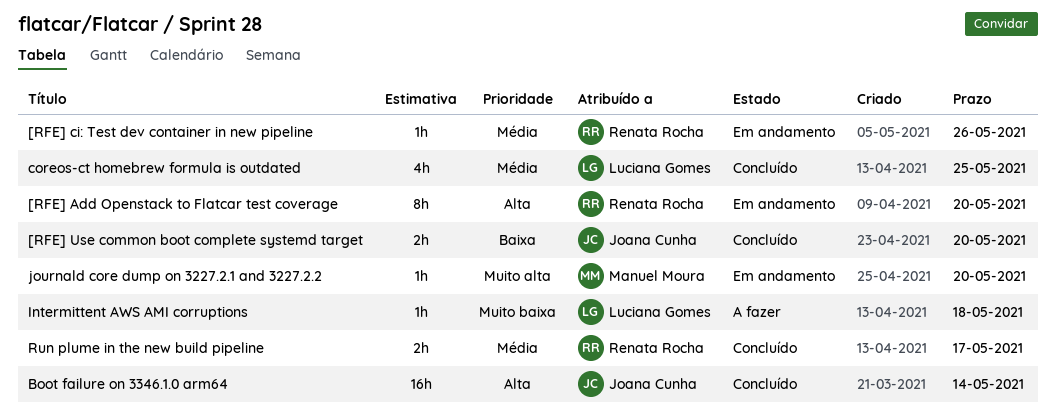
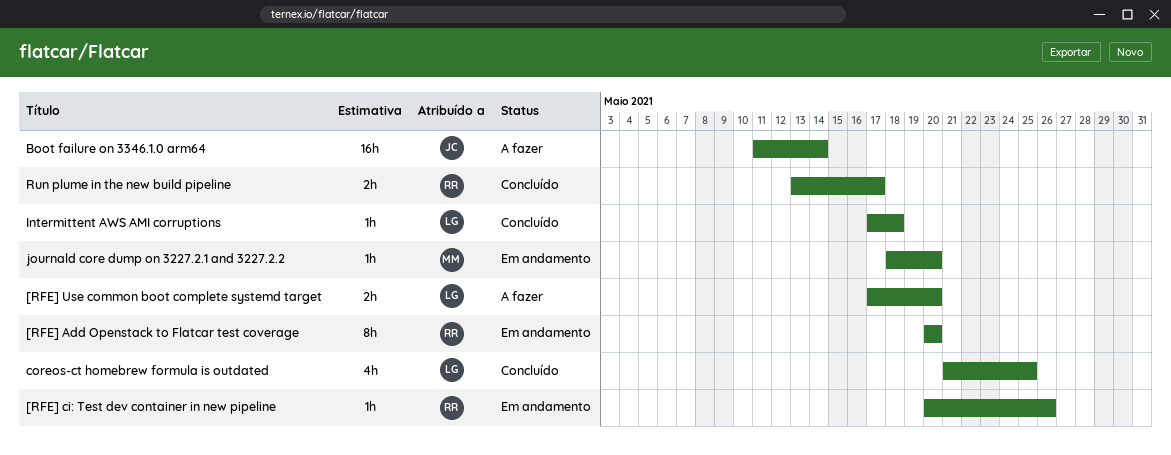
[RFE] Use common boot complete systemd target, status: Concluído -> A fazer
[RFE] Use common boot complete systemd target, owner: Joana Cunha -> Luciana Gomes
Boot failure on 3346.1.0 arm64, status: Concluído -> A fazer
Intermittent AWS AMI corruptions, status: A fazer -> Concluído

